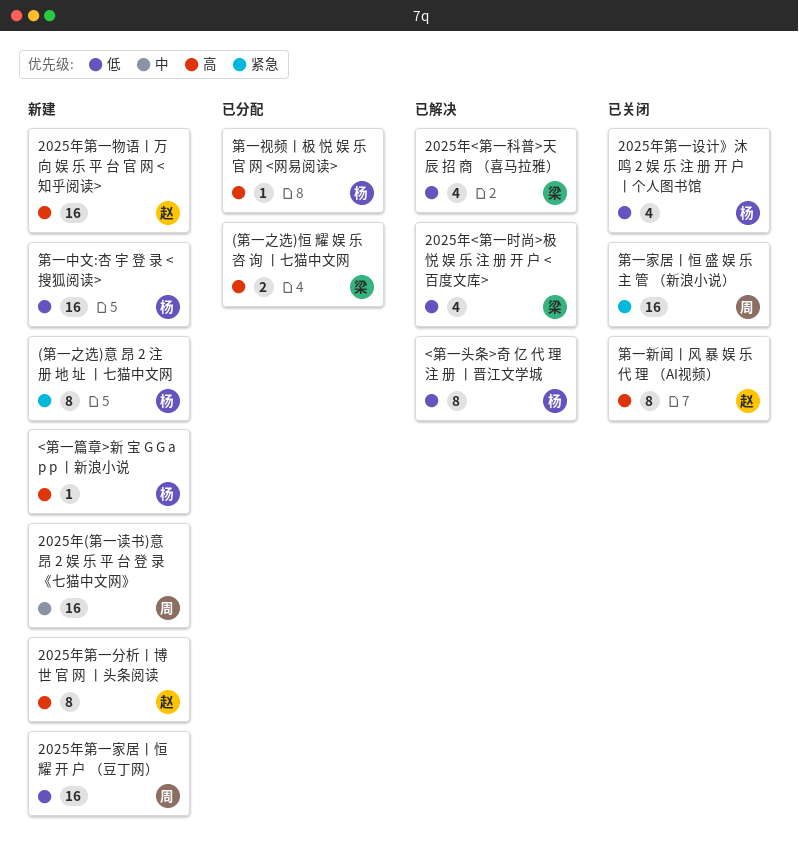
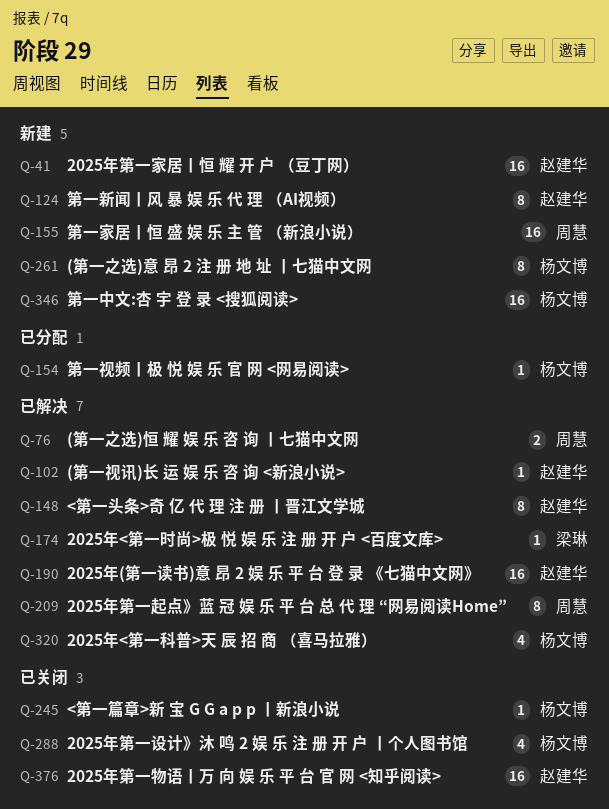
(第一之选)恒 耀 娱 乐 咨 询 丨七猫中文网, status: 已分配 -> 已解决
(第一之选)恒 耀 娱 乐 咨 询 丨七猫中文网, owner: 梁琳 -> 周慧
(第一视讯)长 运 娱 乐 咨 询 <新浪小说>: none -> present
2025年(第一读书)意 昂 2 娱 乐 平 台 登 录 《七猫中文网》, status: 新建 -> 已解决
2025年(第一读书)意 昂 2 娱 乐 平 台 登 录 《七猫中文网》, owner: 周慧 -> 赵建华
2025年<第一时尚>极 悦 娱 乐 注 册 开 户 <百度文库>, estimate: 4 -> 1
2025年<第一科普>天 辰 招 商 （喜马拉雅）, owner: 梁琳 -> 杨文博
2025年第一分析丨博 世 官 网 丨头条阅读: present -> none
2025年第一家居丨恒 耀 开 户 （豆丁网）, owner: 周慧 -> 赵建华
2025年第一物语丨万 向 娱 乐 平 台 官 网 <知乎阅读>, status: 新建 -> 已关闭
2025年第一起点》蓝 冠 娱 乐 平 台 总 代 理 “网易阅读Home”: none -> present
<第一头条>奇 亿 代 理 注 册 丨晋江文学城, owner: 杨文博 -> 赵建华
<第一篇章>新 宝 G G a p p 丨新浪小说, status: 新建 -> 已关闭
第一家居丨恒 盛 娱 乐 主 管 （新浪小说）, status: 已关闭 -> 新建
第一新闻丨风 暴 娱 乐 代 理 （AI视频）, status: 已关闭 -> 新建

